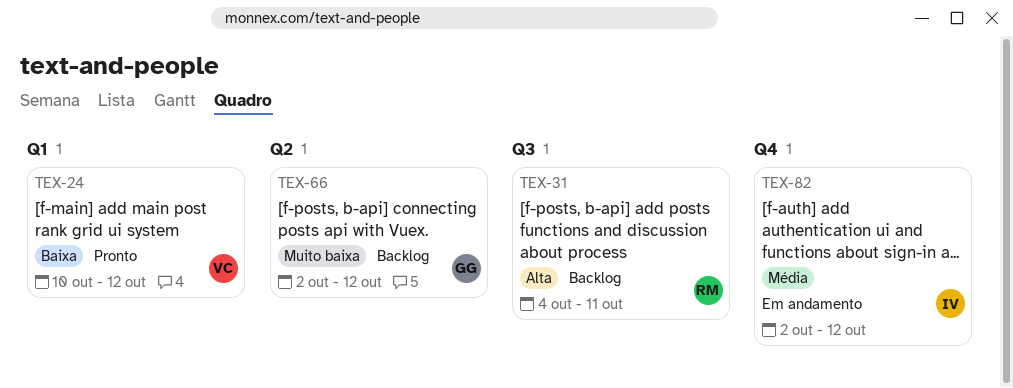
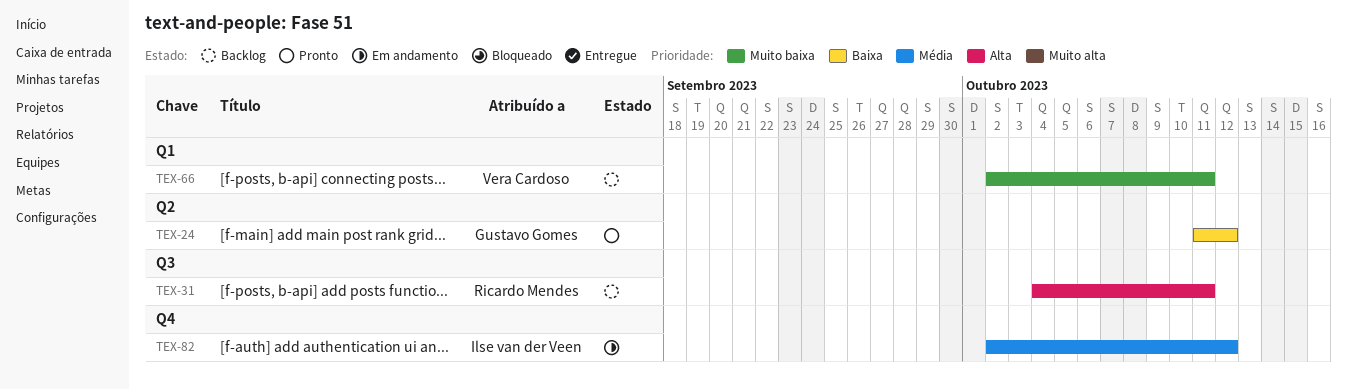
TEX-24, owner: Vera Cardoso -> Gustavo Gomes
TEX-24, label: Q1 -> Q2
TEX-24, start: Oct 10 -> Oct 11
TEX-66, owner: Gustavo Gomes -> Vera Cardoso
TEX-66, label: Q2 -> Q1
TEX-66, due: Oct 12 -> Oct 11

